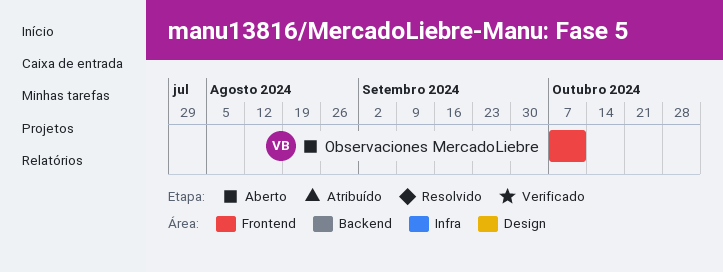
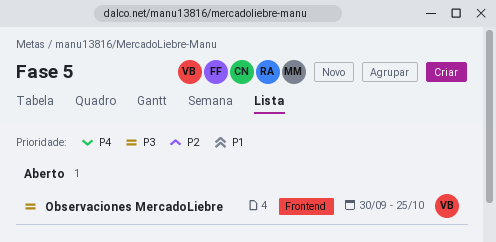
Observaciones MercadoLiebre, start: Oct 7 -> Sep 30
Observaciones MercadoLiebre, due: Oct 11 -> Oct 25

